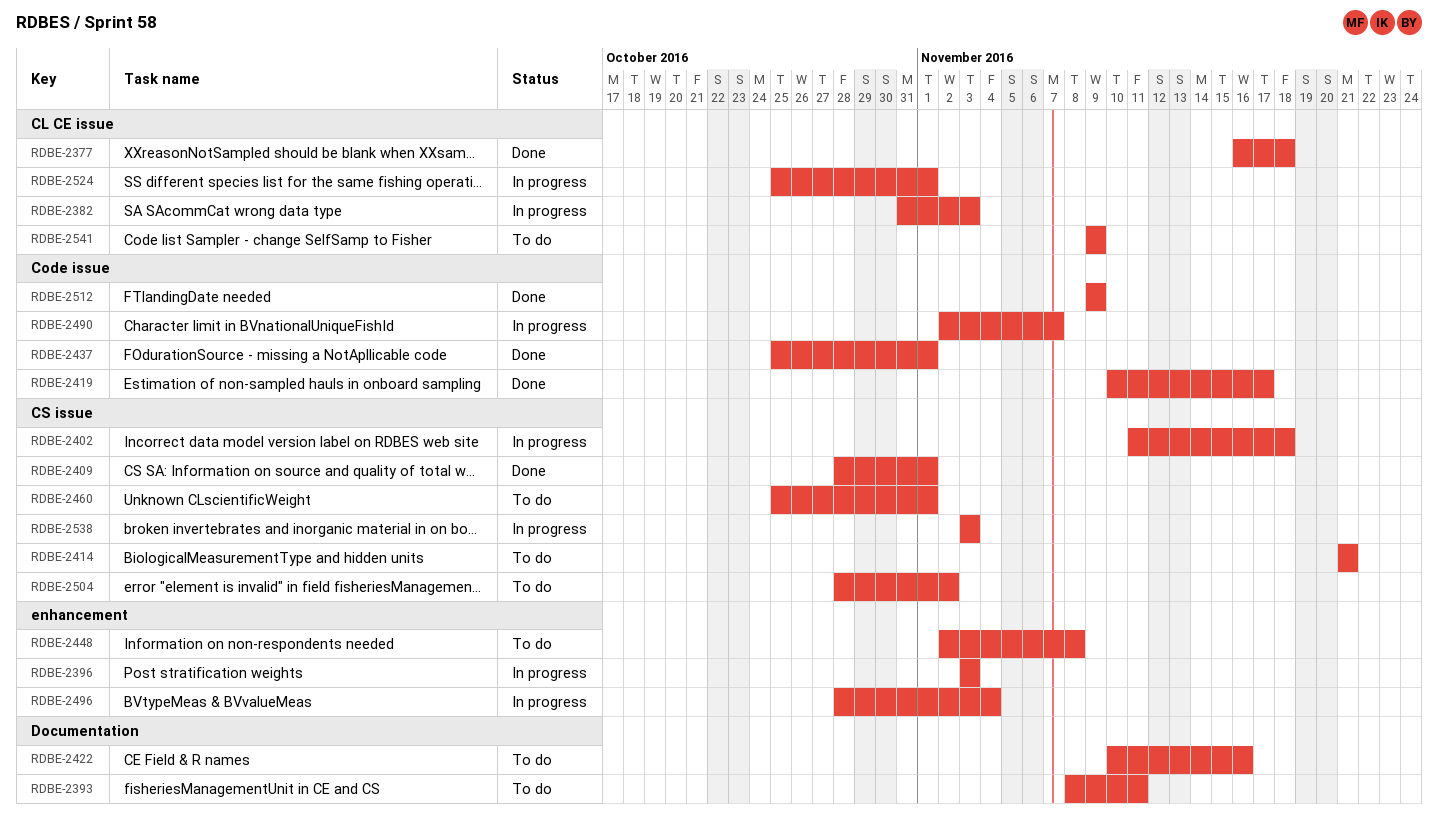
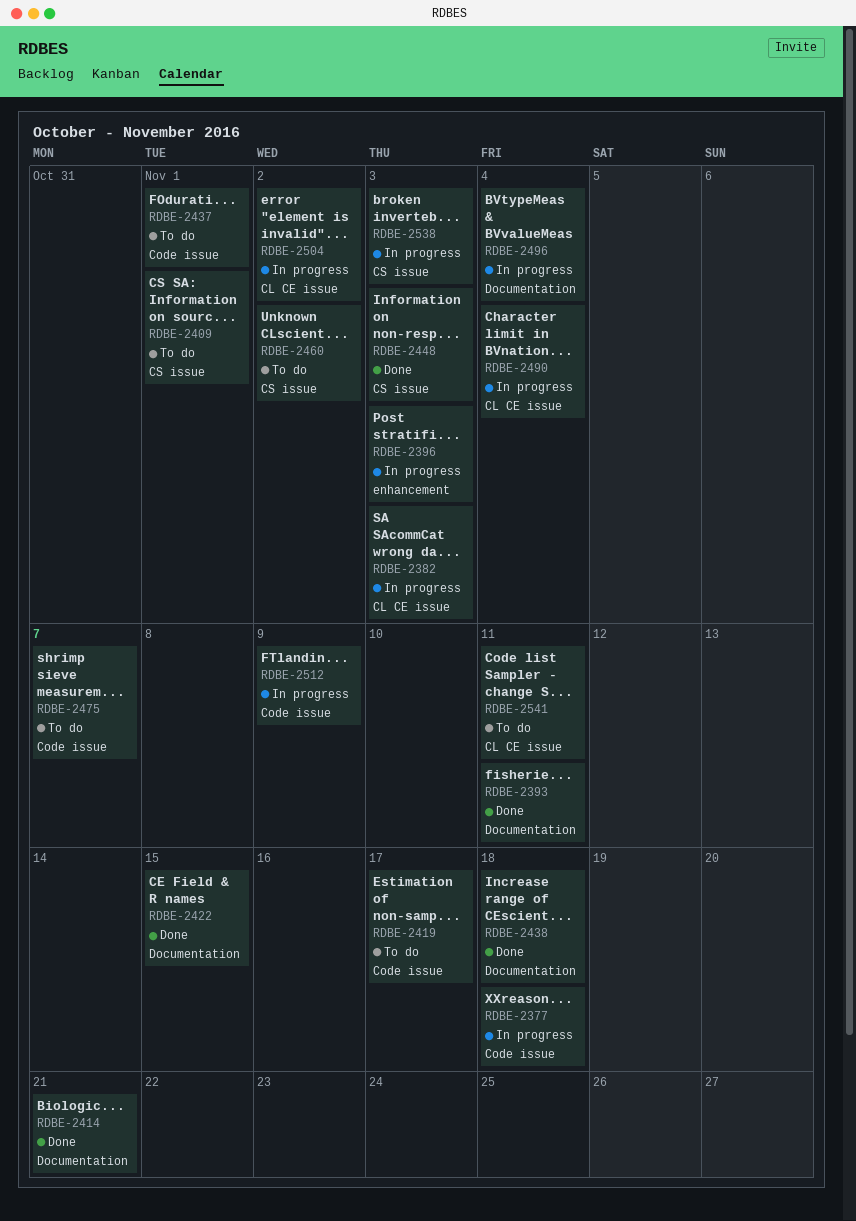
RDBE-2377, status: Done -> In progress
RDBE-2377, label: CL CE issue -> Code issue
RDBE-2393, status: To do -> Done
RDBE-2402: present -> none
RDBE-2409, status: Done -> To do
RDBE-2414, status: To do -> Done
RDBE-2414, label: CS issue -> Documentation
RDBE-2419, status: Done -> To do
RDBE-2422, status: To do -> Done
RDBE-2422, due: Nov 16 -> Nov 15
RDBE-2437, status: Done -> To do
RDBE-2438: none -> present
RDBE-2448, status: To do -> Done
RDBE-2448, label: enhancement -> CS issue
RDBE-2448, due: Nov 8 -> Nov 3
RDBE-2460, due: Nov 1 -> Nov 2
RDBE-2475: none -> present
RDBE-2490, label: Code issue -> CL CE issue
RDBE-2490, due: Nov 7 -> Nov 4
RDBE-2496, label: enhancement -> Documentation
RDBE-2504, status: To do -> In progress
RDBE-2504, label: CS issue -> CL CE issue
RDBE-2512, status: Done -> In progress
RDBE-2524: present -> none
RDBE-2541, due: Nov 9 -> Nov 11

